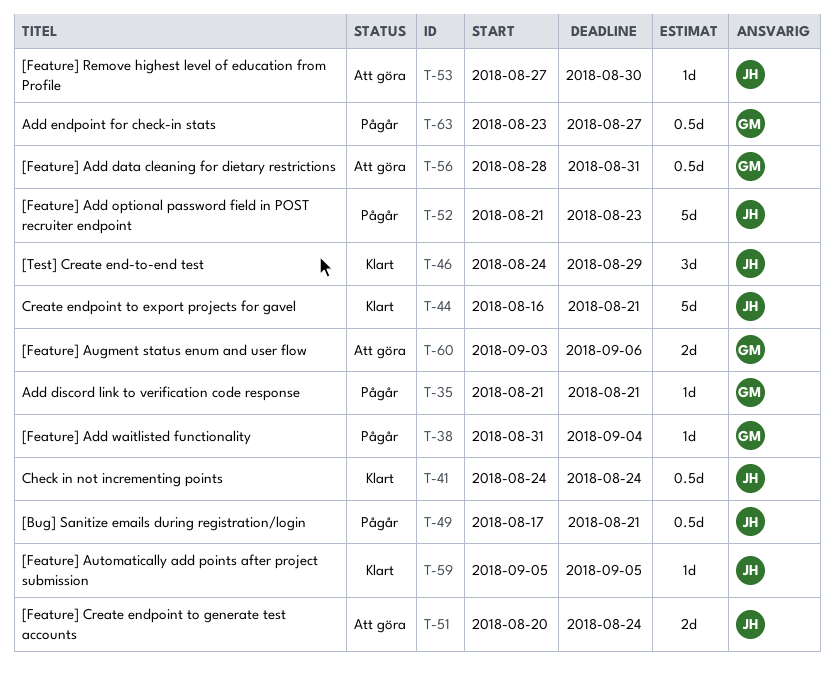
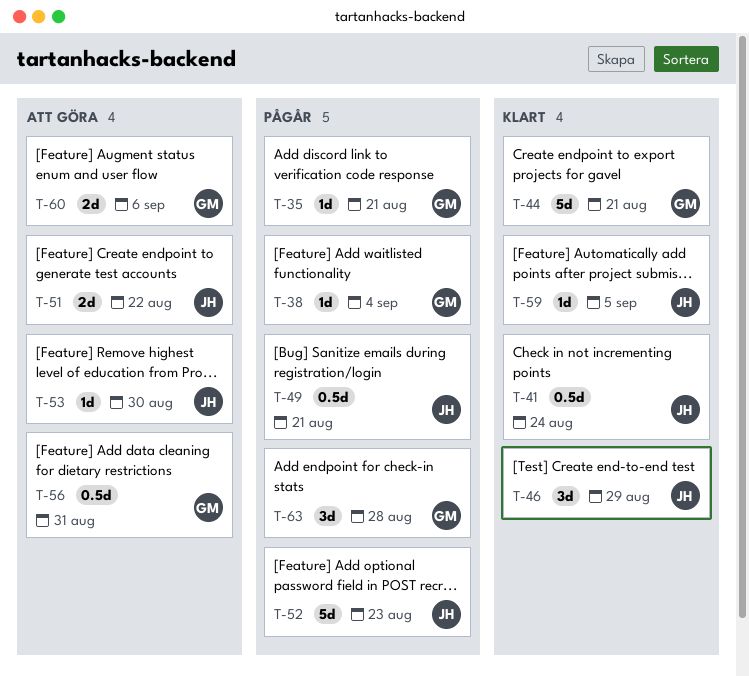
T-44, owner: JH -> GM
T-51, due: Aug 24 -> Aug 22
T-63, estimate: 0.5d -> 3d
T-63, due: Aug 27 -> Aug 28

